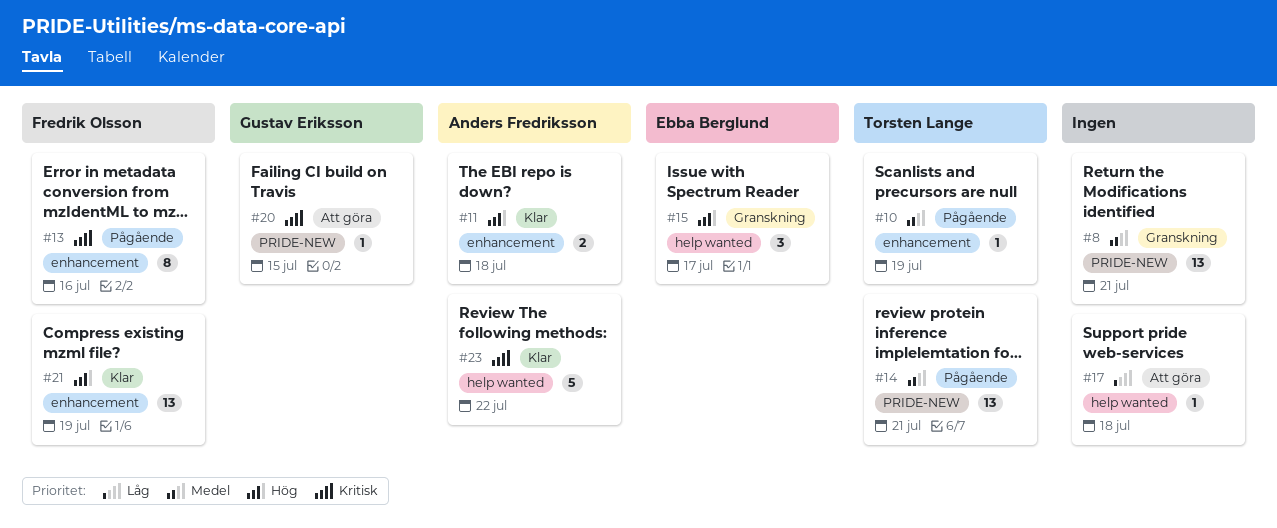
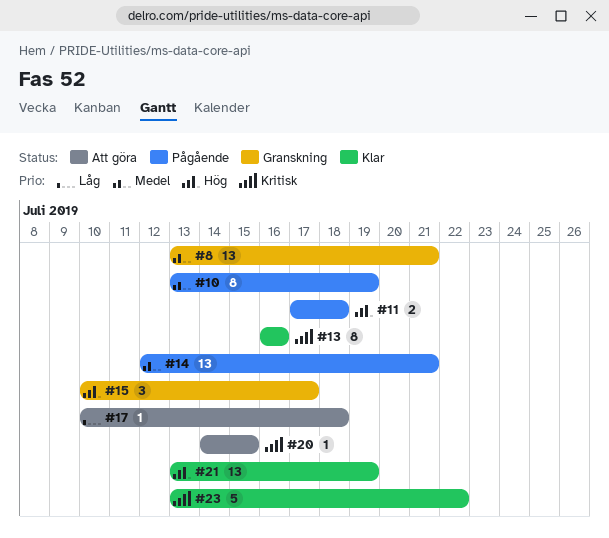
#10, estimate: 1 -> 8
#11, status: Klar -> Pågående
#13, status: Pågående -> Klar

